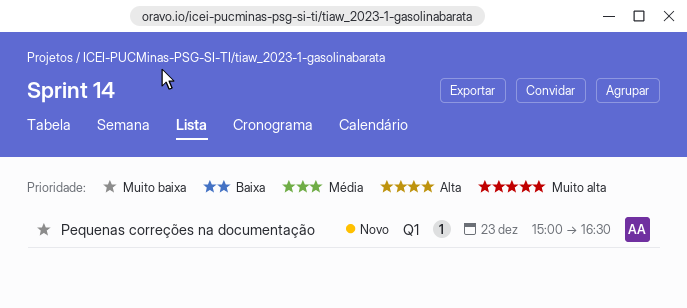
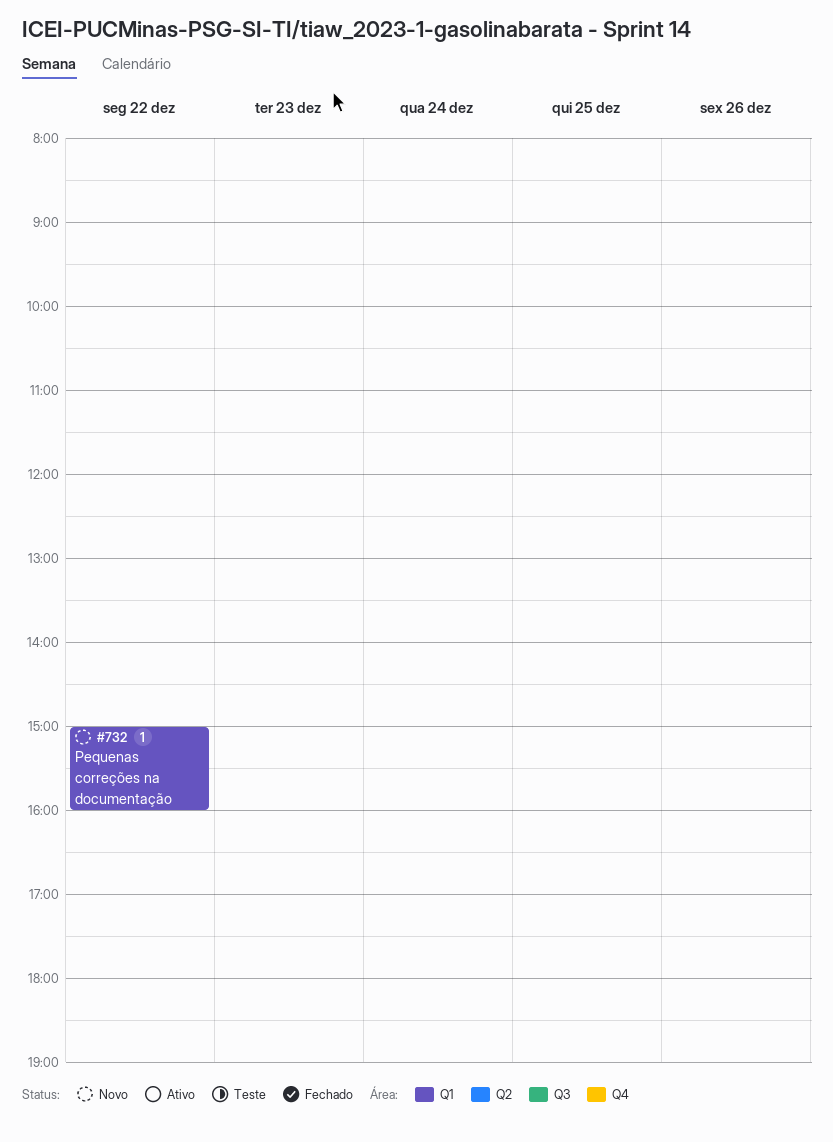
Pequenas correções na documentação, day: Dec 23 -> Dec 22
Pequenas correções na documentação, ends: 16:30 -> 16:00

